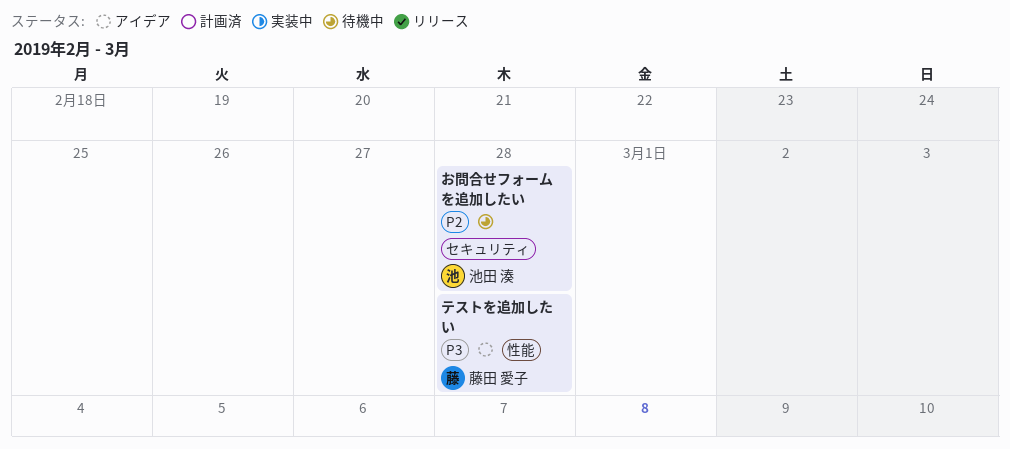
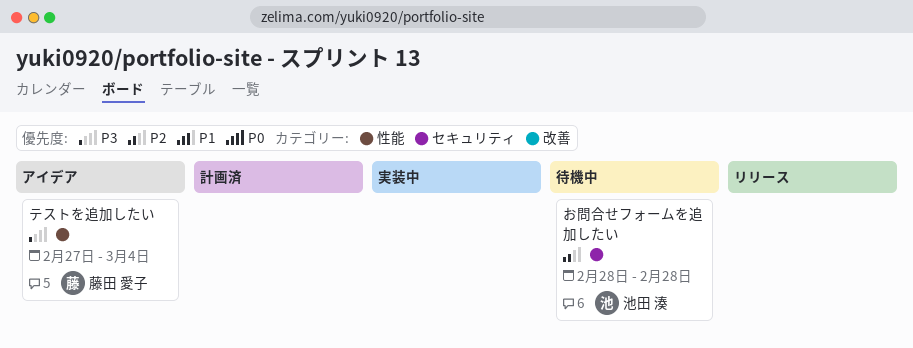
テストを追加したい, due: Feb 28 -> Mar 4

